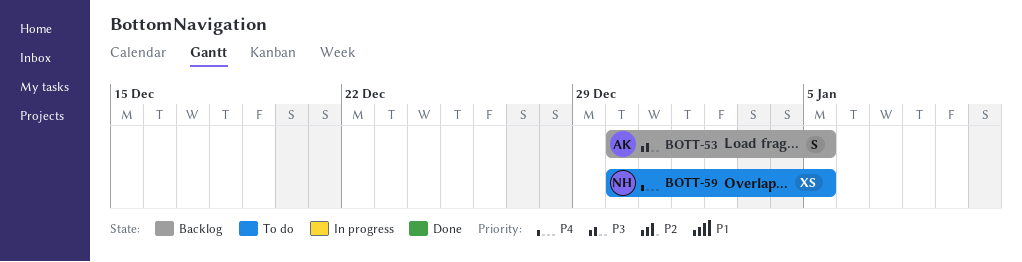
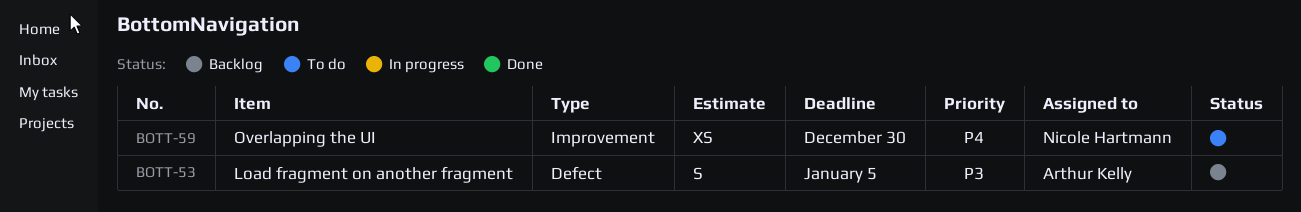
BOTT-59, due: Jan 5 -> Dec 30

